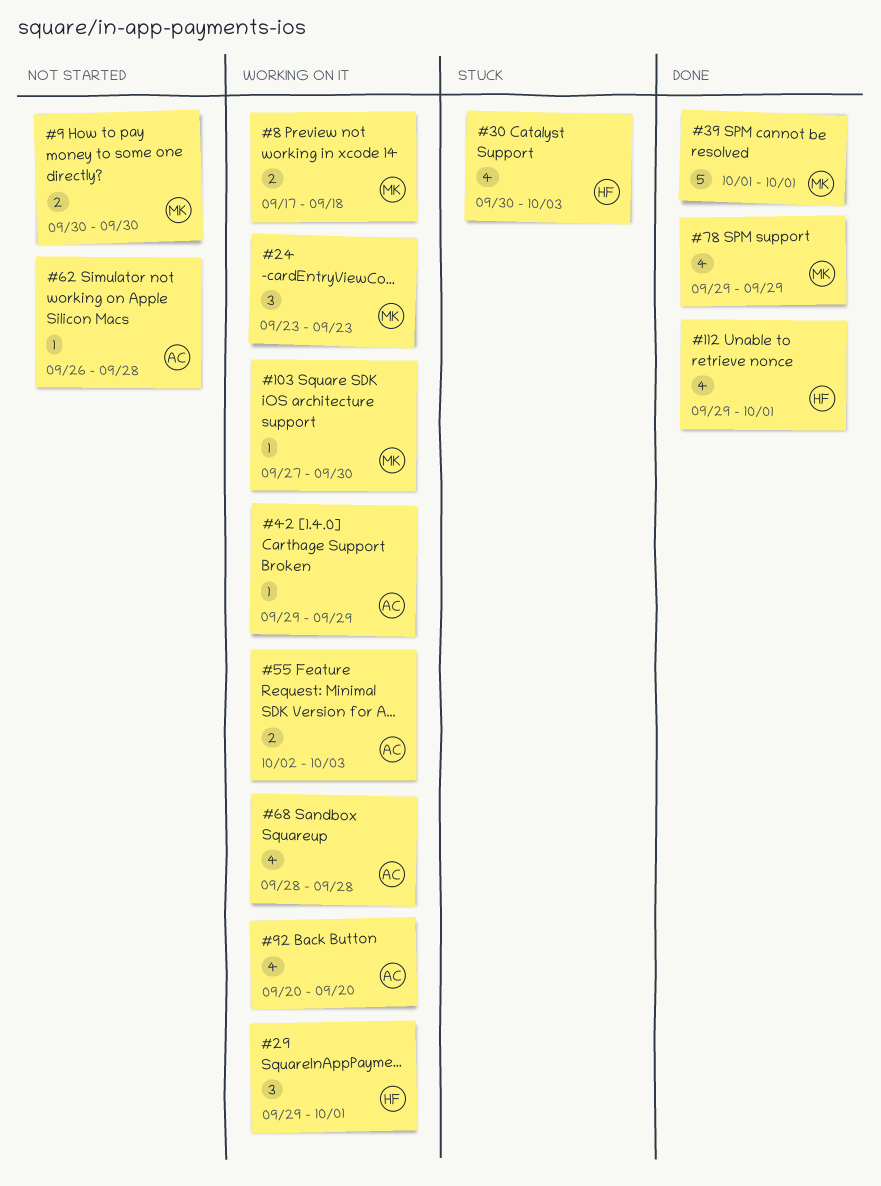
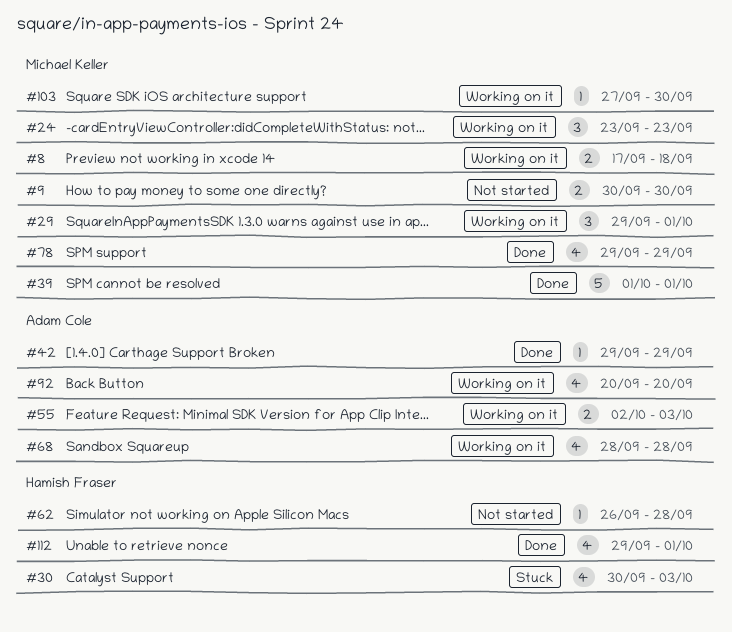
#29, owner: Hamish Fraser -> Michael Keller
#42, status: Working on it -> Done
#62, owner: Adam Cole -> Hamish Fraser

